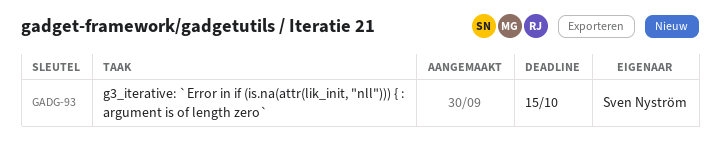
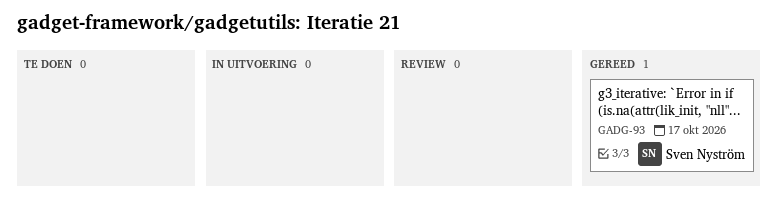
GADG-93, due: Oct 15 -> Oct 17

